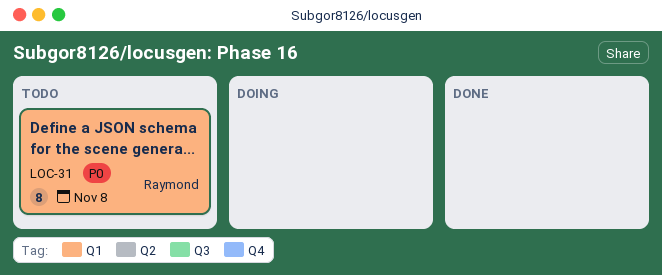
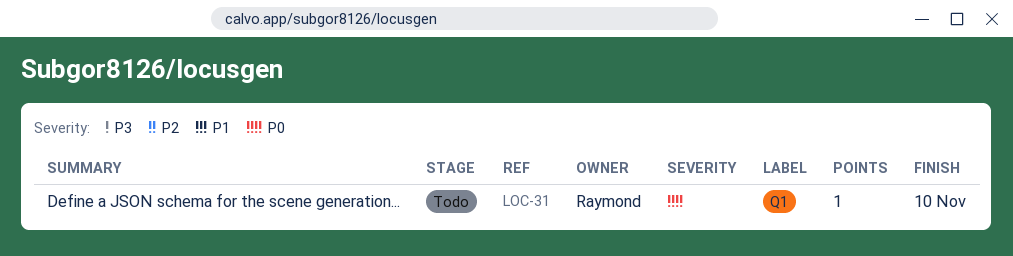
LOC-31, estimate: 8 -> 1
LOC-31, due: Nov 8 -> Nov 10

